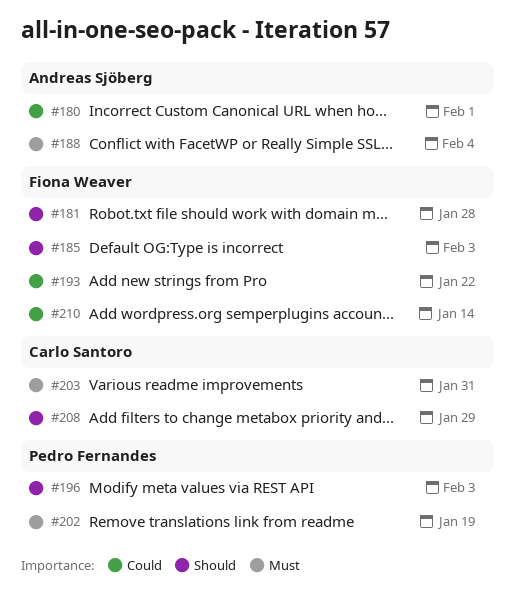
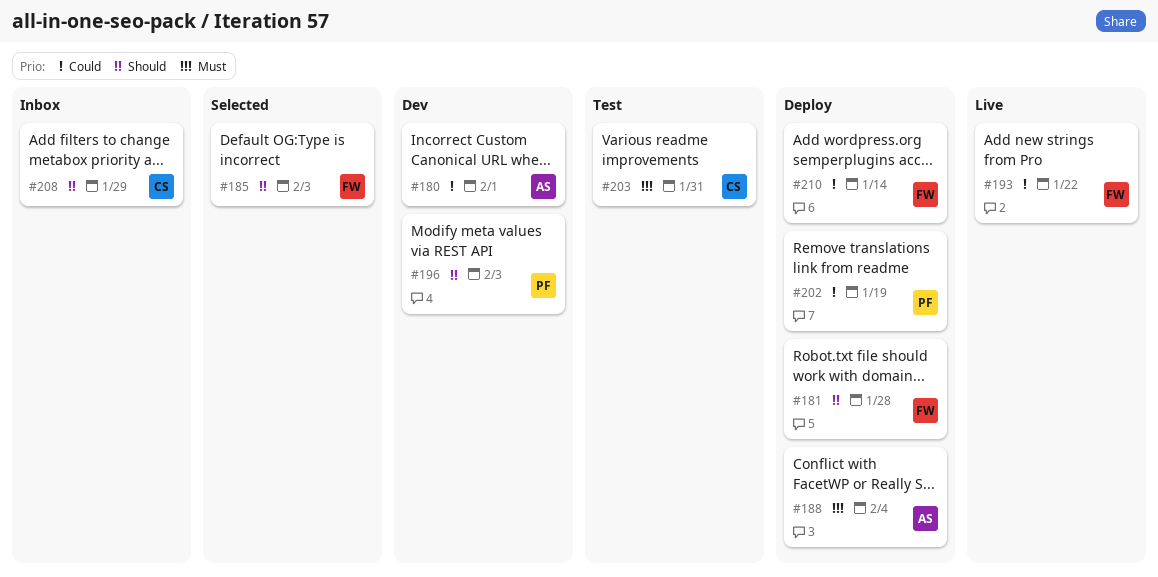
#202, priority: Must -> Could

